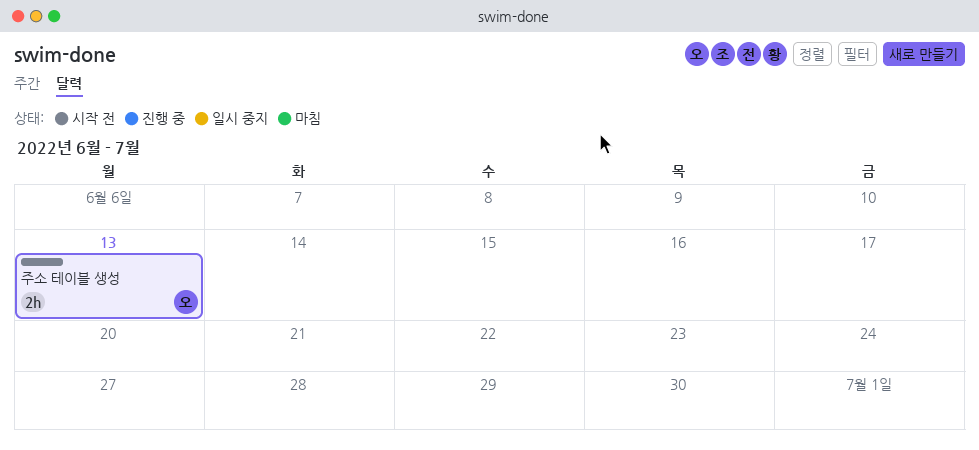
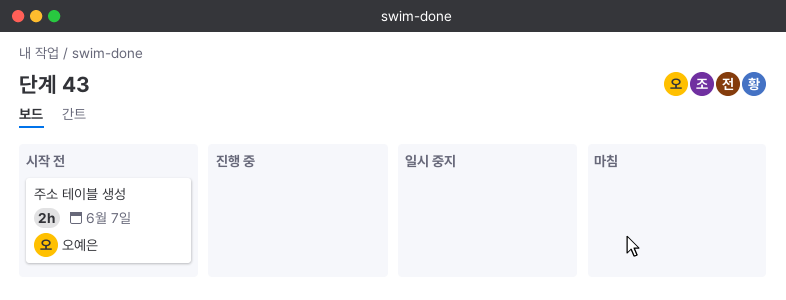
주소 테이블 생성, due: Jun 13 -> Jun 7

